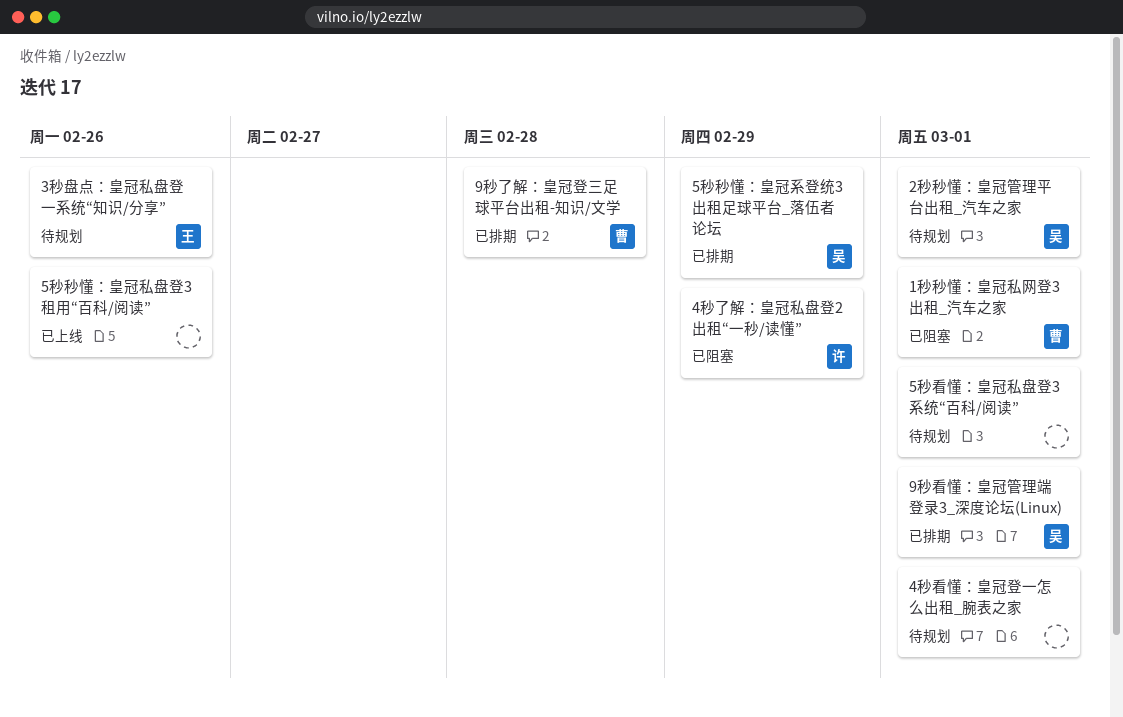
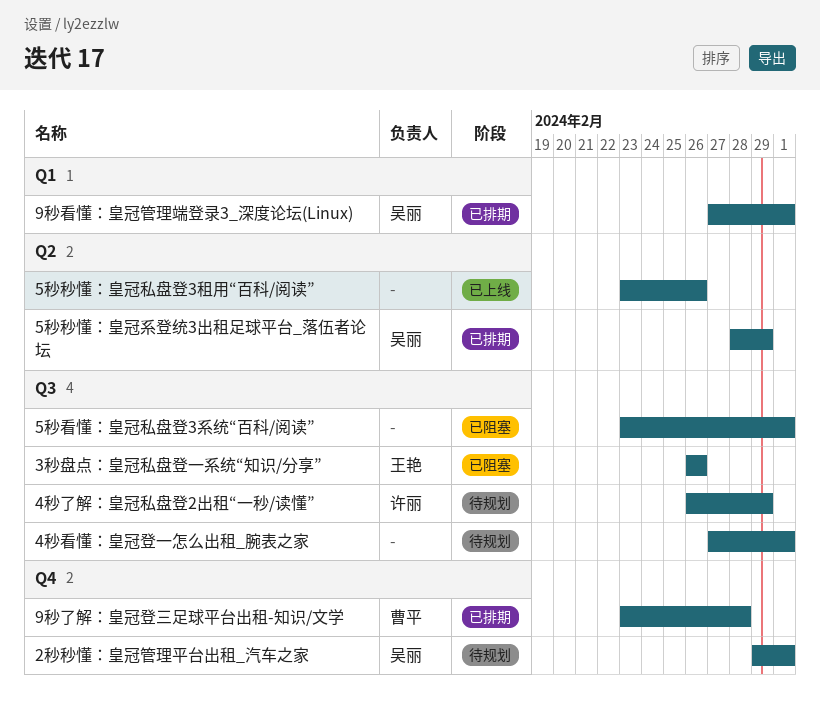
1秒秒懂：皇冠私网登3出租_汽车之家: present -> none
3秒盘点：皇冠私盘登一系统“知识/分享”, status: 待规划 -> 已阻塞
4秒了解：皇冠私盘登2出租“一秒/读懂”, status: 已阻塞 -> 待规划
5秒看懂：皇冠私盘登3系统“百科/阅读”, status: 待规划 -> 已阻塞

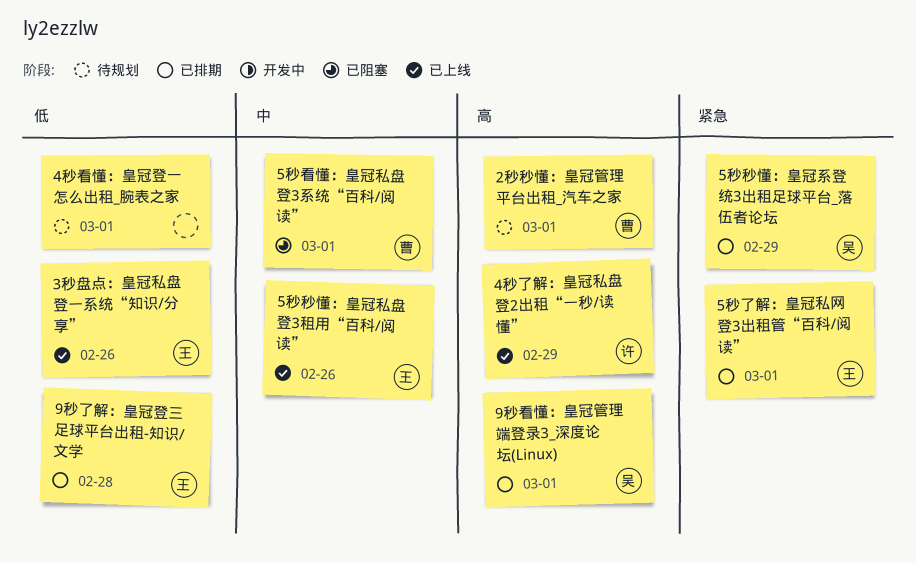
2秒秒懂：皇冠管理平台出租_汽车之家, owner: 吴丽 -> 曹平
3秒盘点：皇冠私盘登一系统“知识/分享”, status: 已阻塞 -> 已上线
4秒了解：皇冠私盘登2出租“一秒/读懂”, status: 待规划 -> 已上线
5秒了解：皇冠私网登3出租管“百科/阅读”: none -> present
5秒看懂：皇冠私盘登3系统“百科/阅读”, owner: none -> 曹平
5秒秒懂：皇冠私盘登3租用“百科/阅读”, owner: none -> 王艳
9秒了解：皇冠登三足球平台出租-知识/文学, owner: 曹平 -> 王艳

